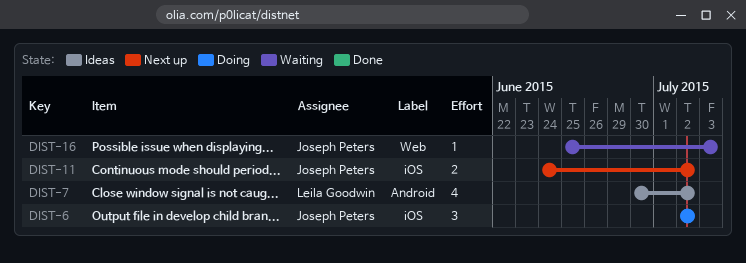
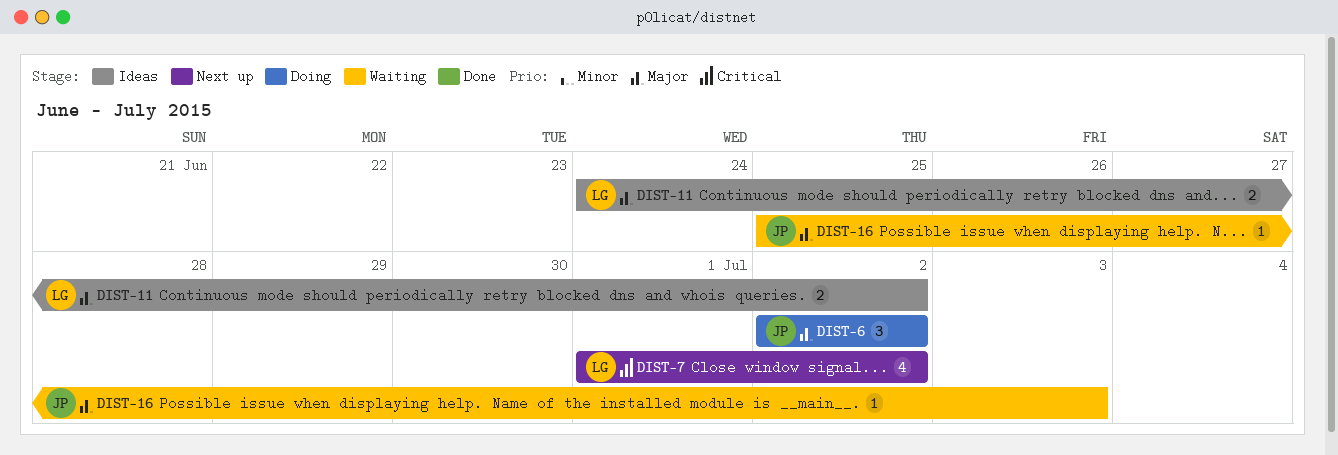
DIST-7, status: Ideas -> Next up
DIST-7, start: Jun 30 -> Jul 1
DIST-11, status: Next up -> Ideas
DIST-11, owner: Joseph Peters -> Leila Goodwin

